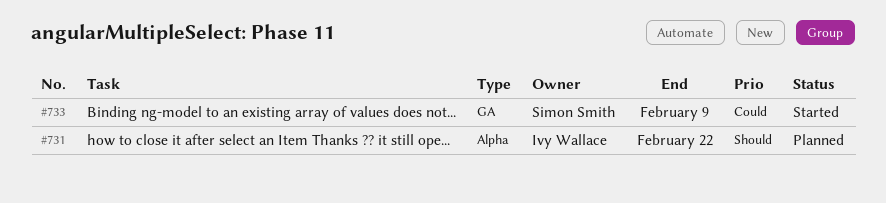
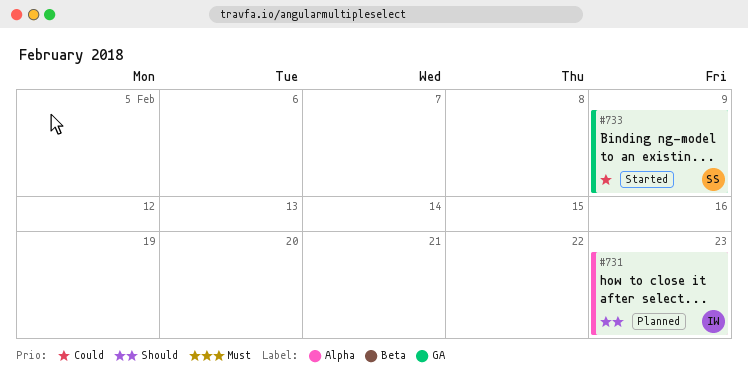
#731, due: Feb 22 -> Feb 23

